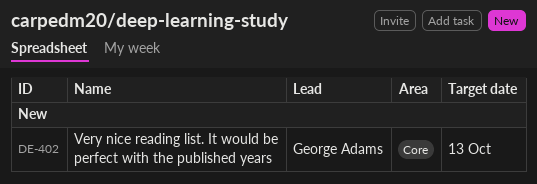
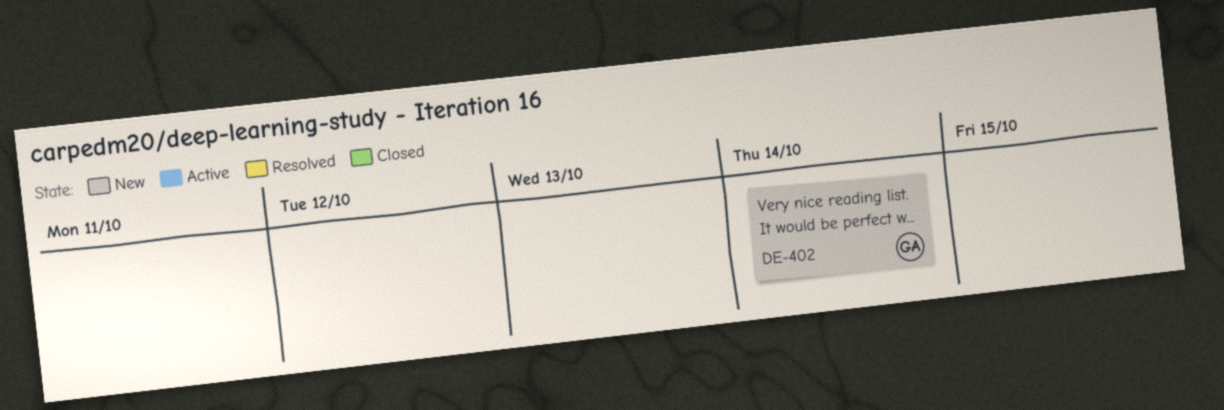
DE-402, due: Oct 13 -> Oct 14

